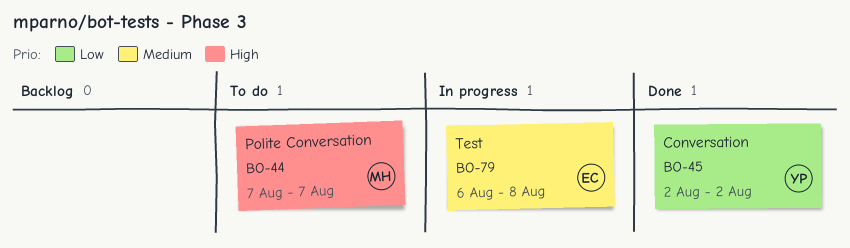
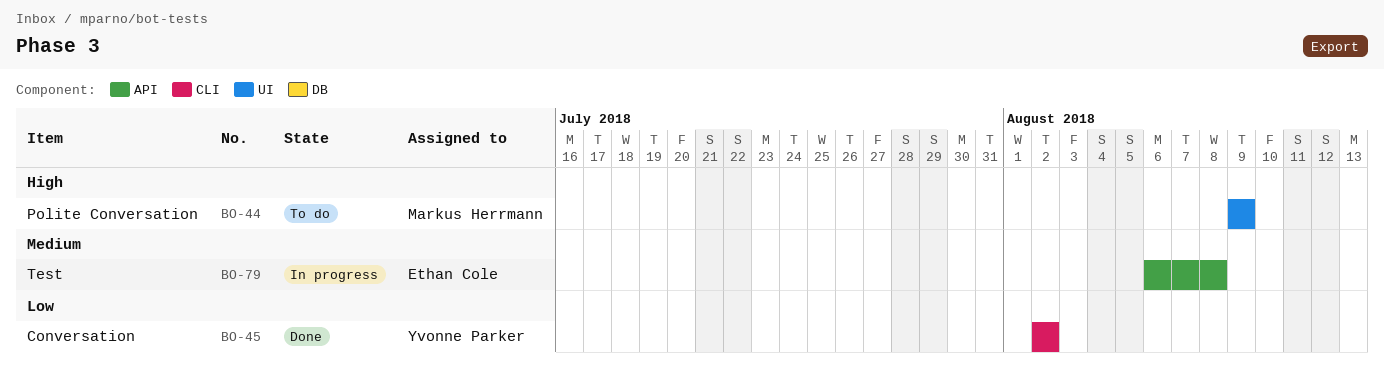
BO-44, start: Aug 7 -> Aug 9
BO-44, due: Aug 7 -> Aug 9

